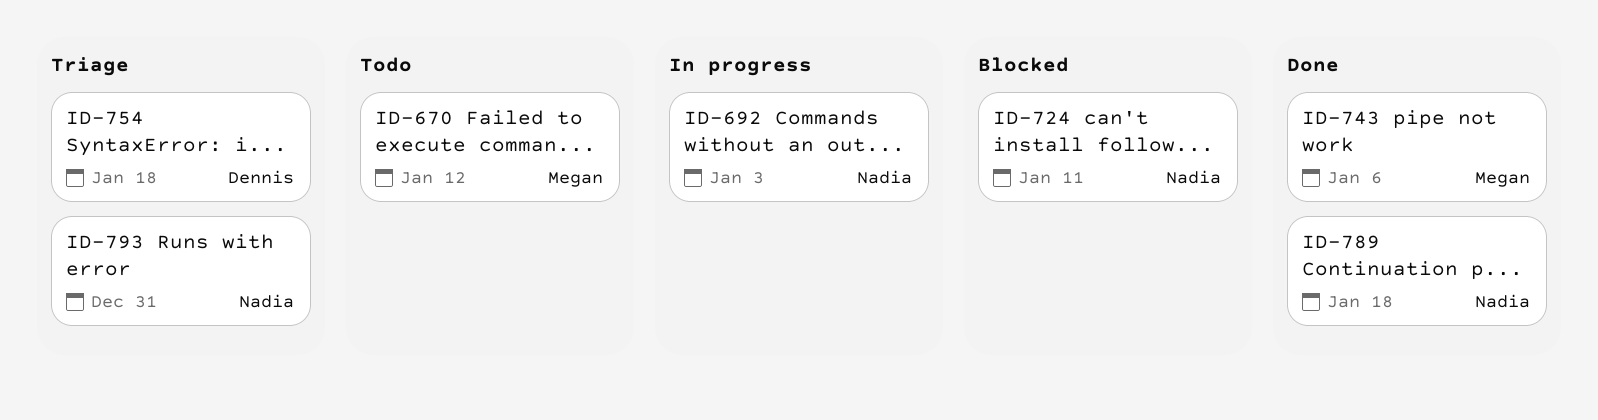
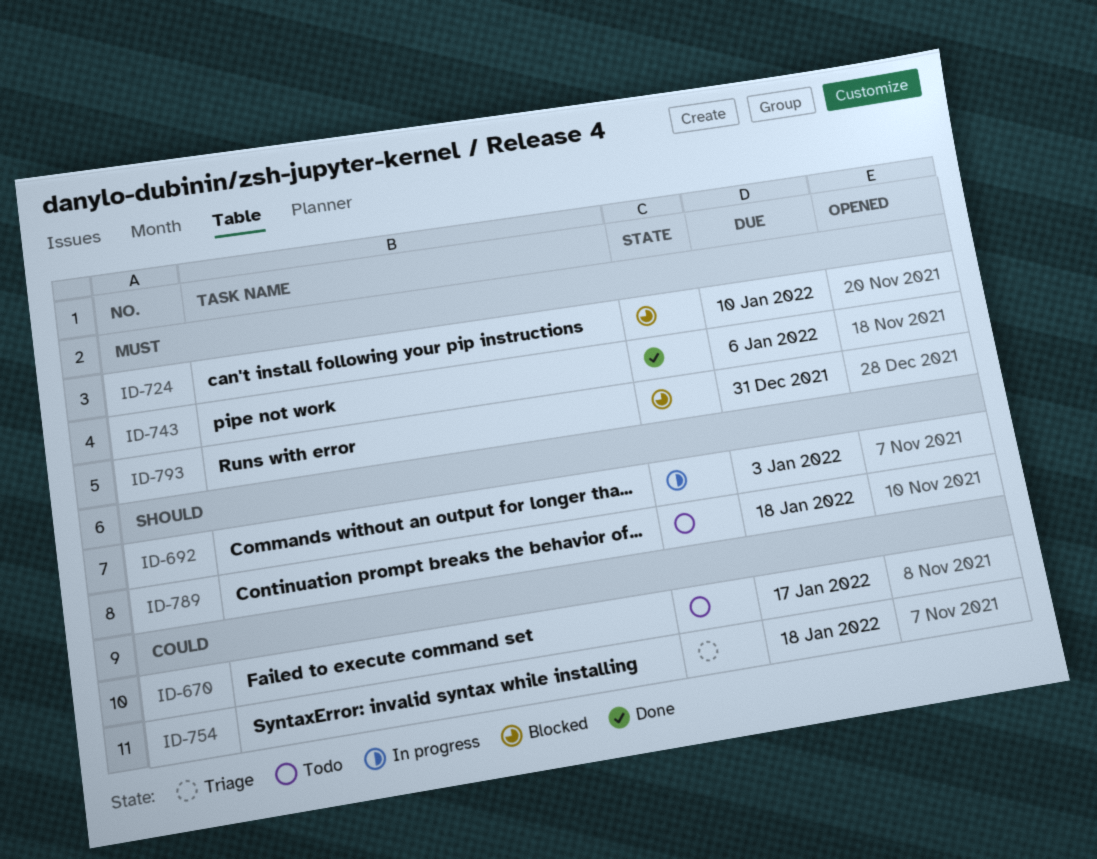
ID-670, due: Jan 12 -> Jan 17
ID-724, due: Jan 11 -> Jan 10
ID-789, status: Done -> Todo
ID-793, status: Triage -> Blocked

